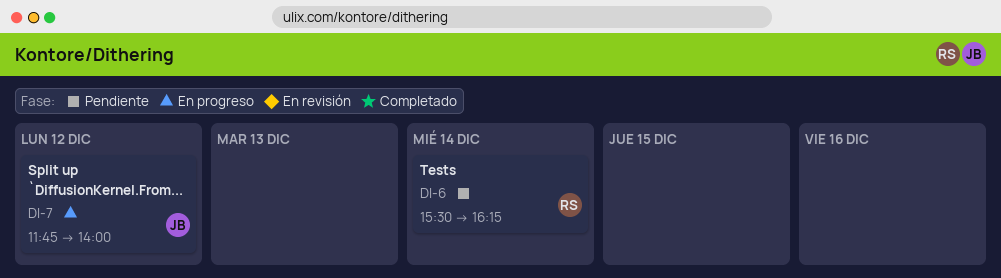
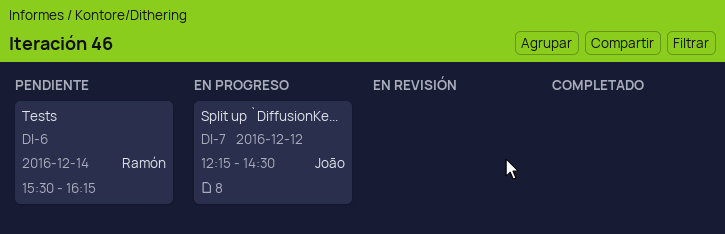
DI-7, begins: 11:45 -> 12:15
DI-7, ends: 14:00 -> 14:30

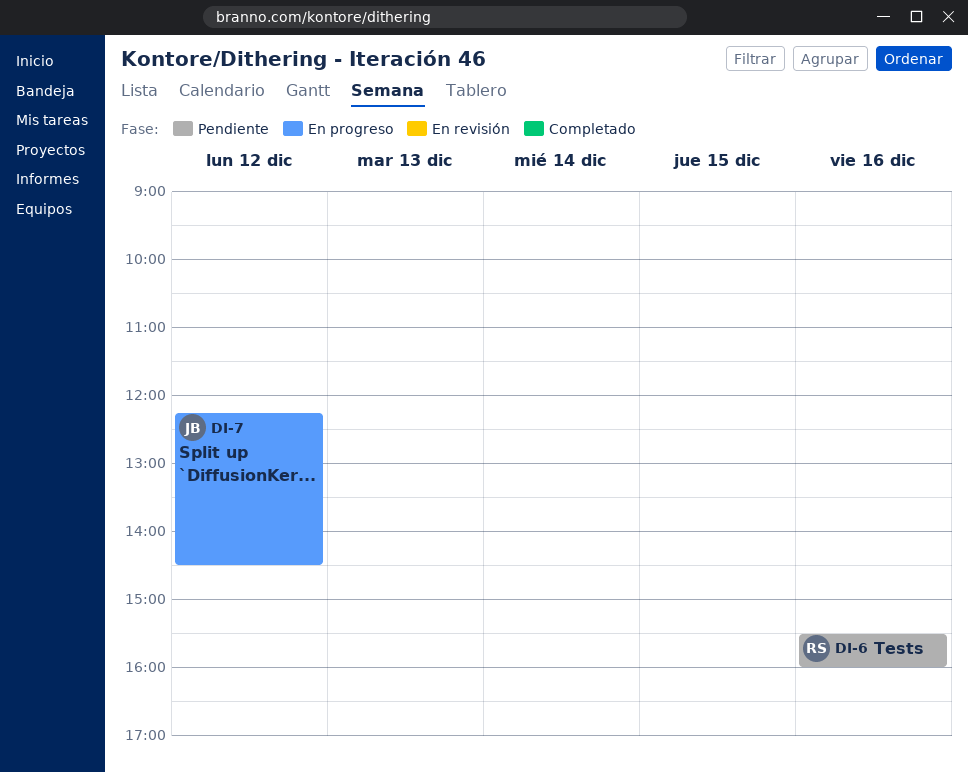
DI-6, day: Dec 14 -> Dec 16
DI-6, ends: 16:15 -> 16:00

